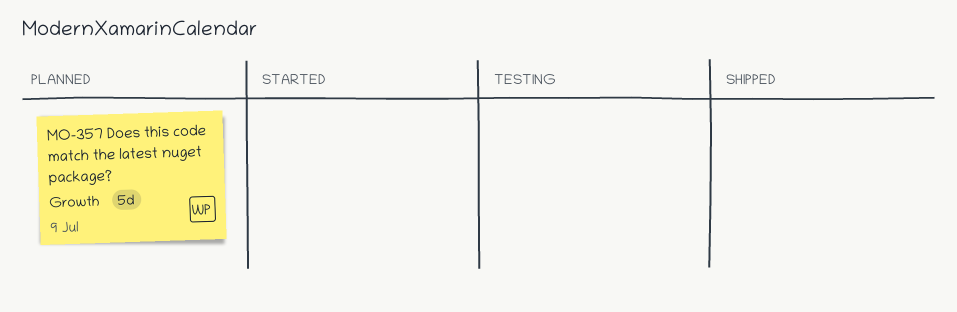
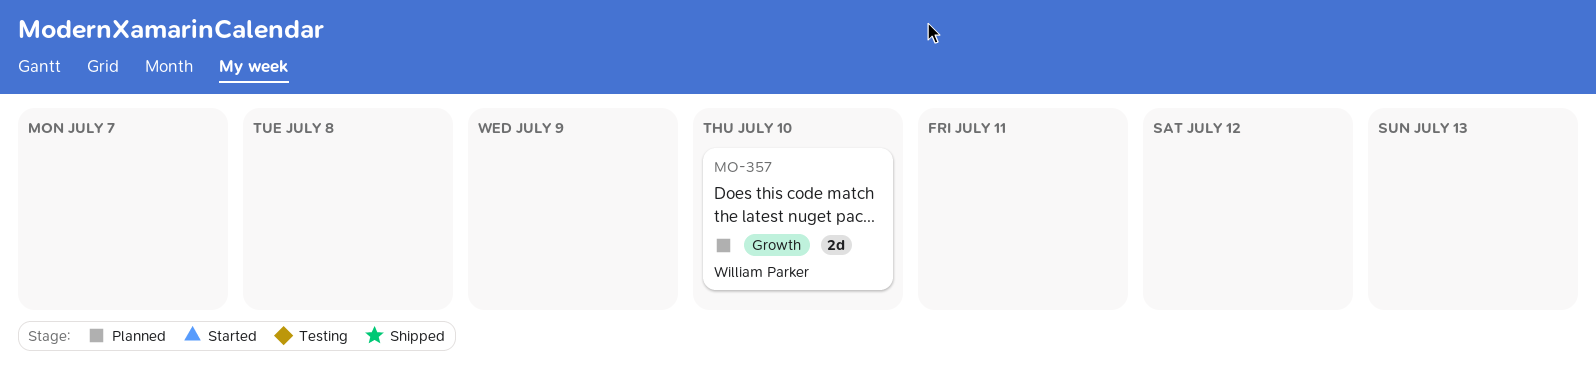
MO-357, estimate: 5d -> 2d
MO-357, due: Jul 9 -> Jul 10

